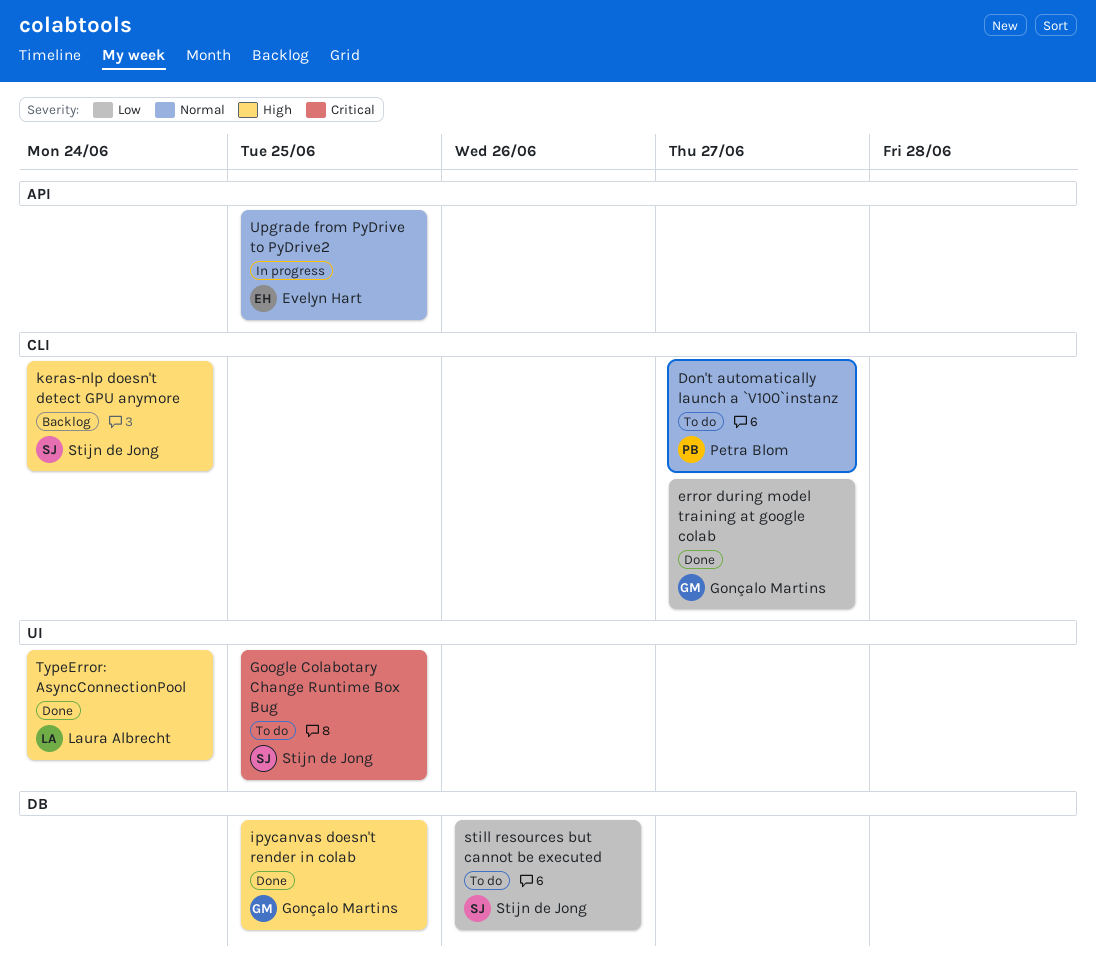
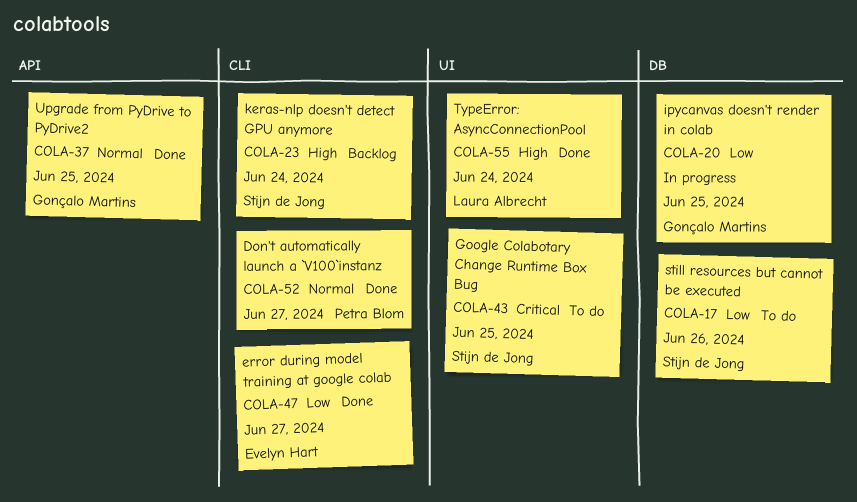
Don't automatically launch a `V100`instanz, status: To do -> Done
error during model training at google colab, owner: Gonçalo Martins -> Evelyn Hart
ipycanvas doesn't render in colab, status: Done -> In progress
ipycanvas doesn't render in colab, priority: High -> Low
Upgrade from PyDrive to PyDrive2, status: In progress -> Done
Upgrade from PyDrive to PyDrive2, owner: Evelyn Hart -> Gonçalo Martins

